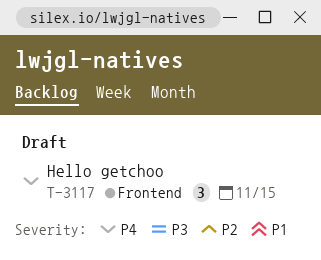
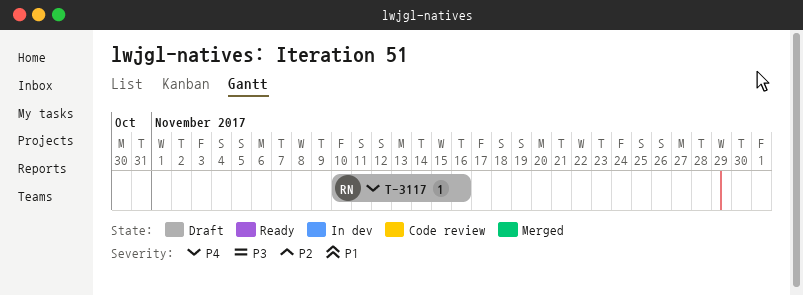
T-3117, estimate: 3 -> 1
T-3117, due: Nov 15 -> Nov 16

